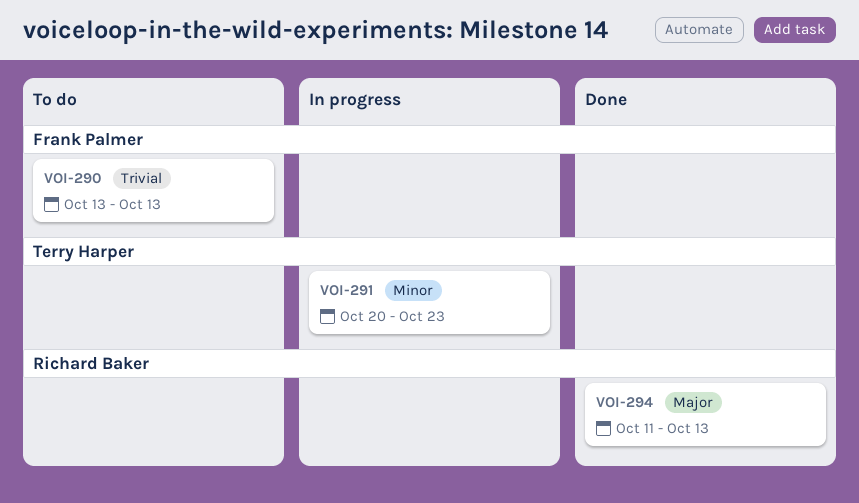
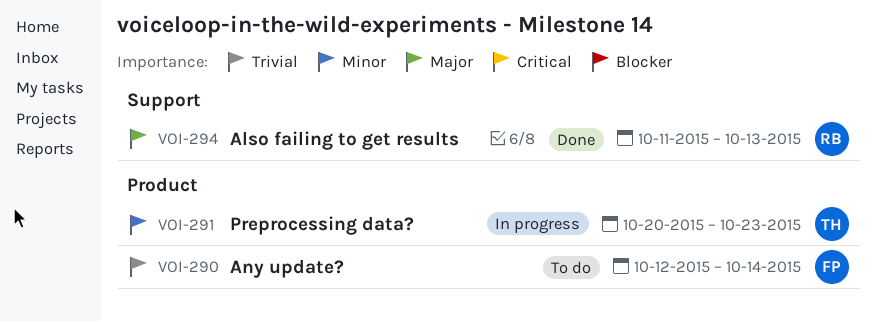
VOI-290, start: Oct 13 -> Oct 12
VOI-290, due: Oct 13 -> Oct 14

